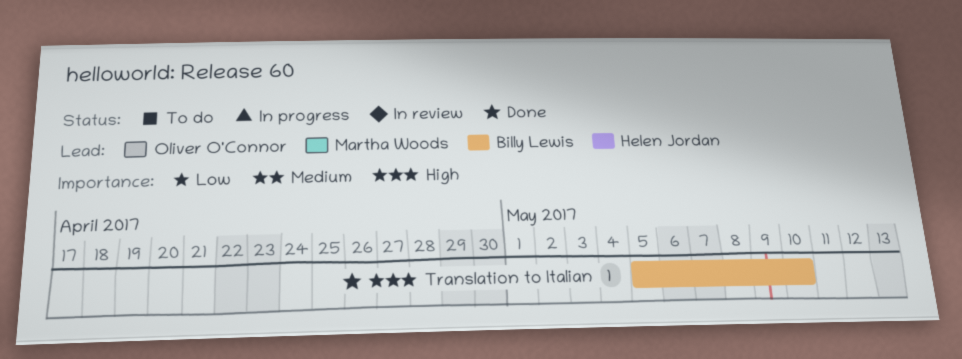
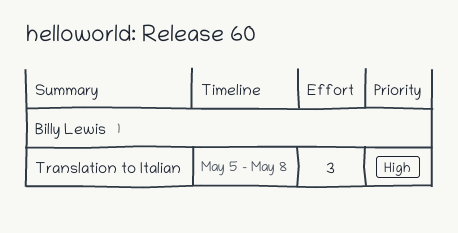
Translation to Italian, estimate: 1 -> 3
Translation to Italian, due: May 10 -> May 8

